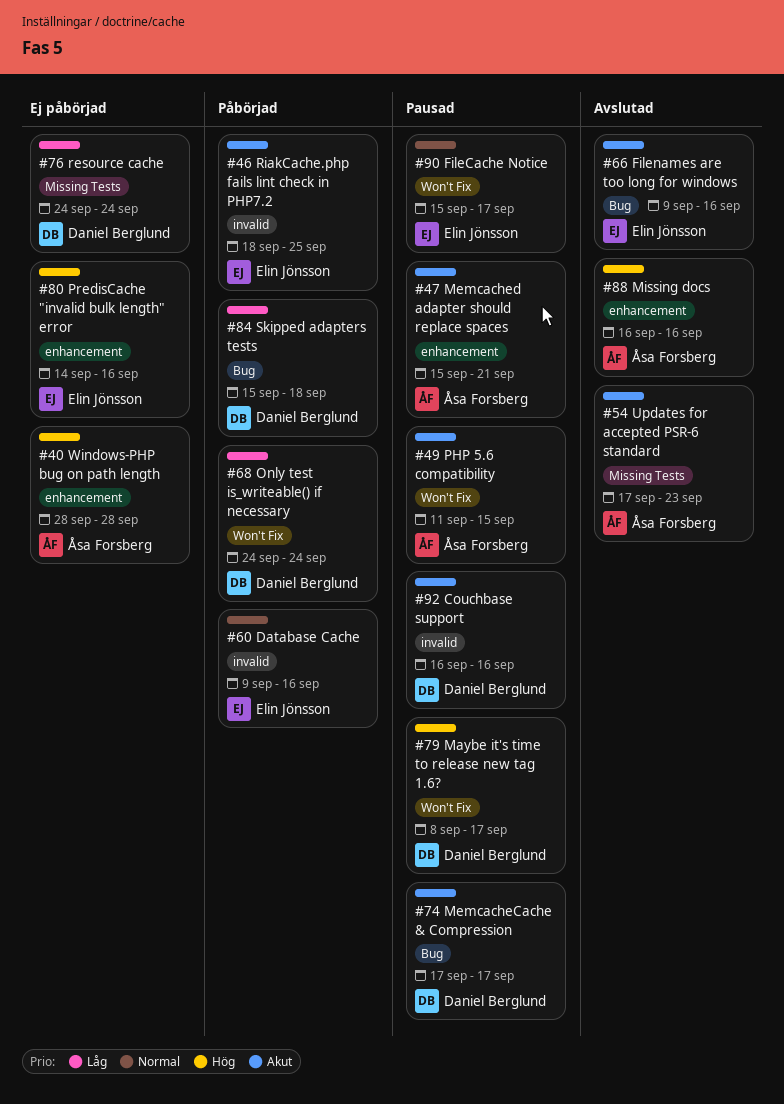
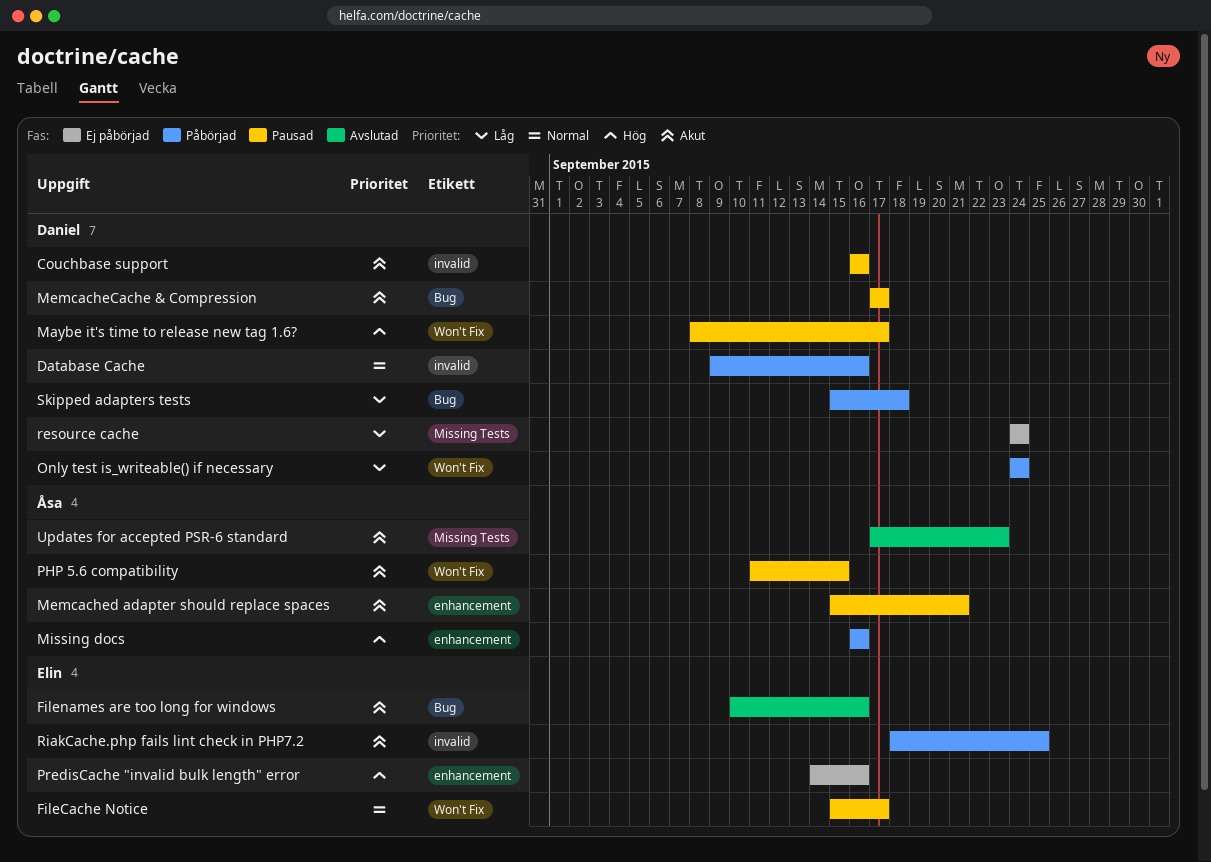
Database Cache, owner: Elin Jönsson -> Daniel Berglund
Filenames are too long for windows, start: Sep 9 -> Sep 10
Missing docs, status: Avslutad -> Påbörjad
Windows-PHP bug on path length: present -> none

